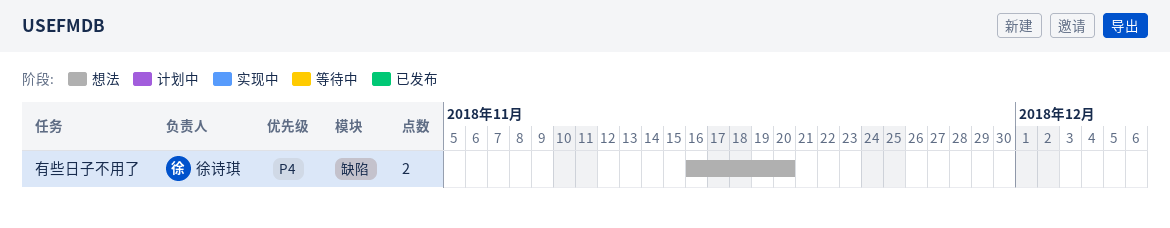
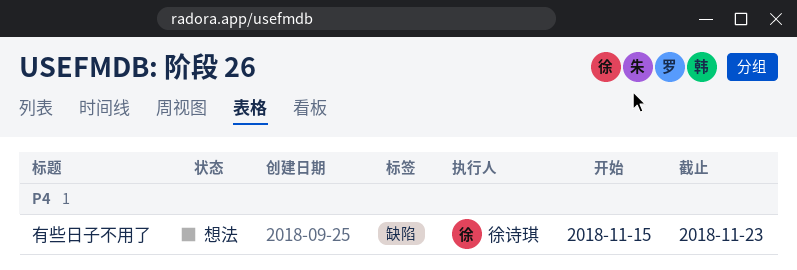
有些日子不用了, start: Nov 16 -> Nov 15
有些日子不用了, due: Nov 20 -> Nov 23

